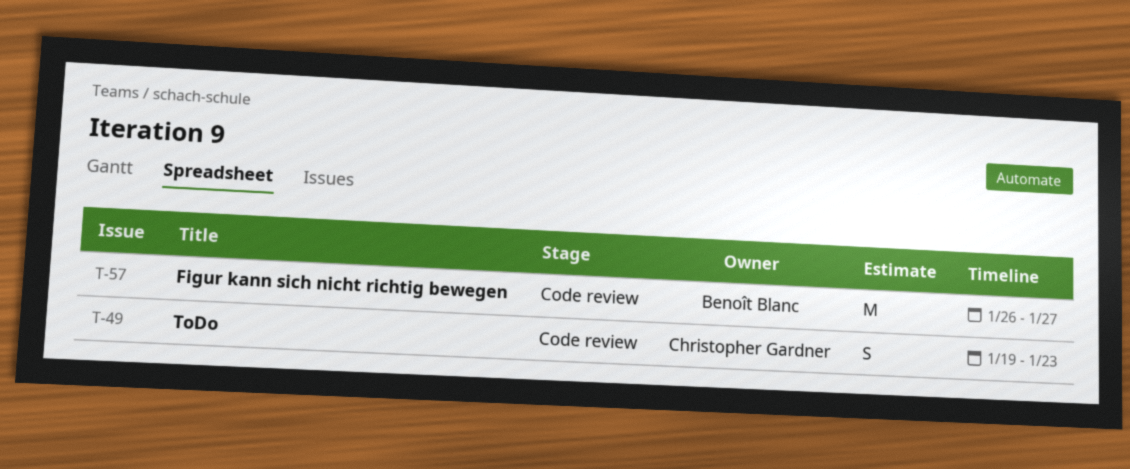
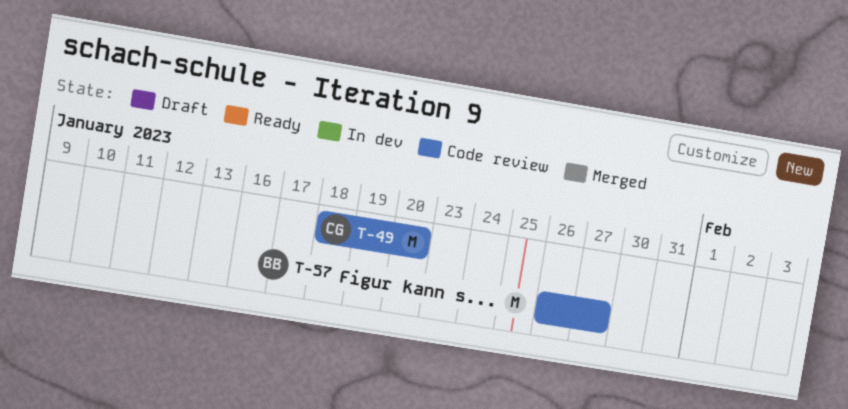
T-49, estimate: S -> M
T-49, start: Jan 19 -> Jan 18
T-49, due: Jan 23 -> Jan 20

